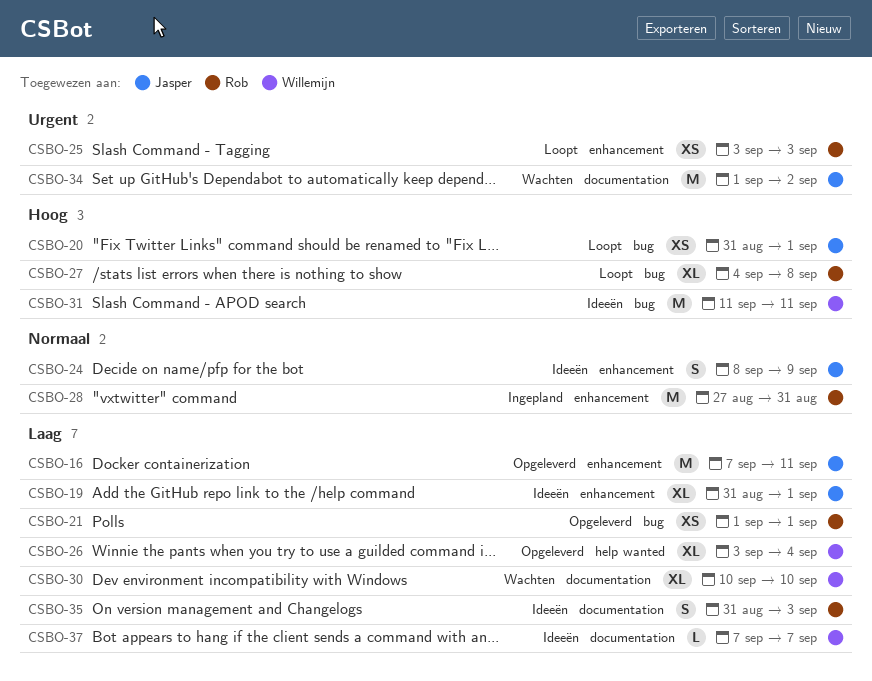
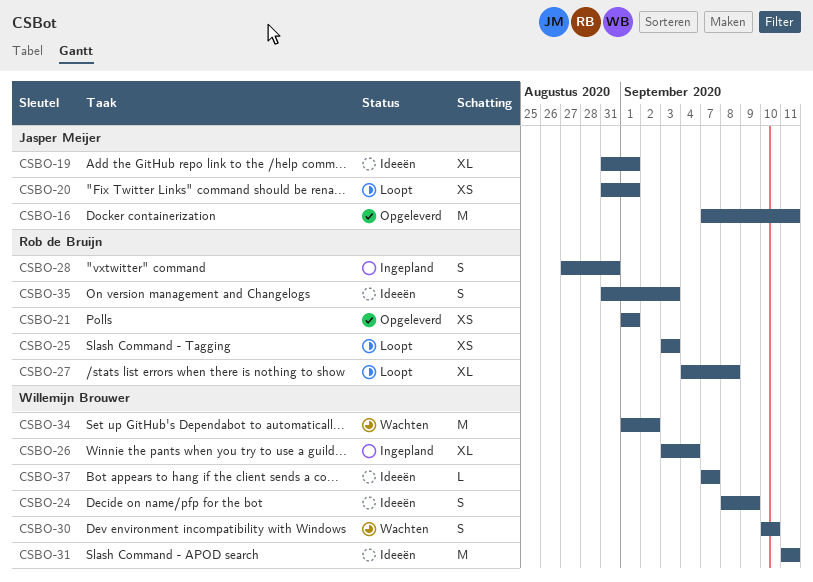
CSBO-24, owner: Jasper Meijer -> Willemijn Brouwer
CSBO-26, status: Opgeleverd -> Ingepland
CSBO-28, estimate: M -> S
CSBO-30, estimate: XL -> S
CSBO-34, owner: Jasper Meijer -> Willemijn Brouwer

